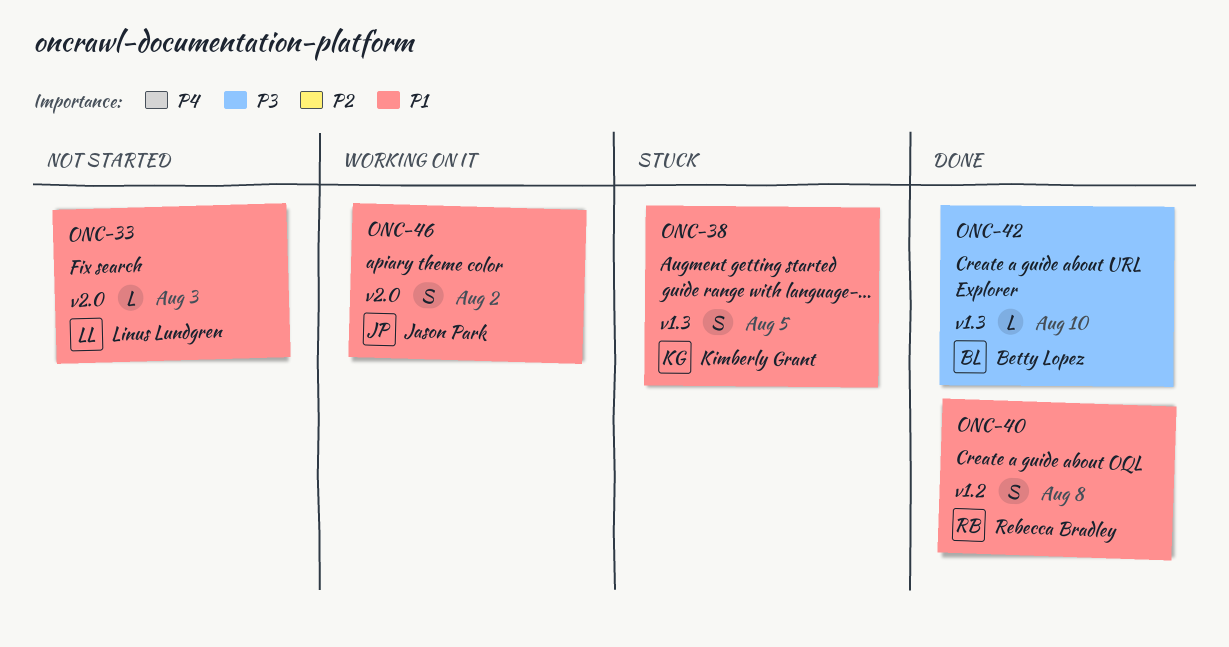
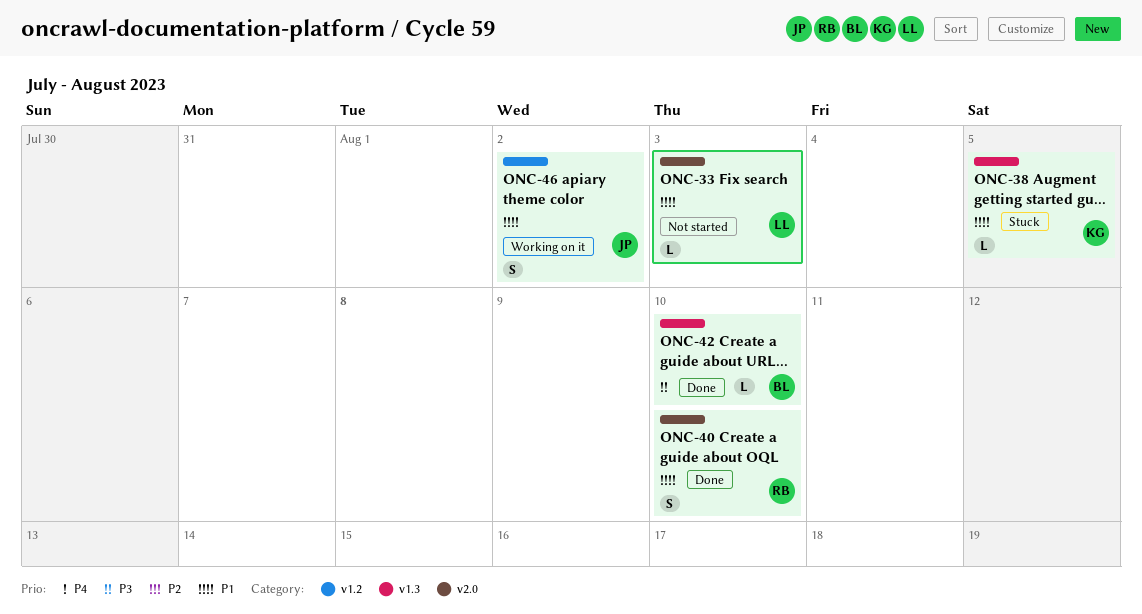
ONC-38, estimate: S -> L
ONC-40, label: v1.2 -> v2.0
ONC-40, due: Aug 8 -> Aug 10
ONC-46, label: v2.0 -> v1.2

